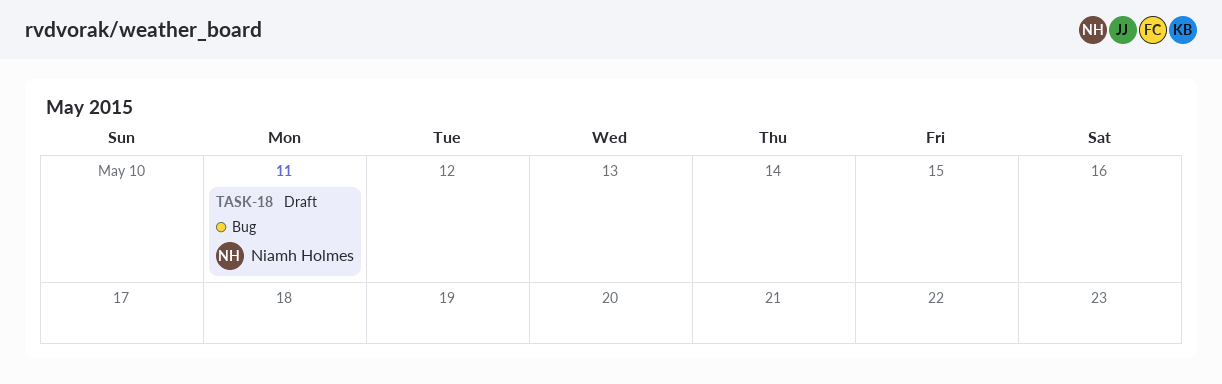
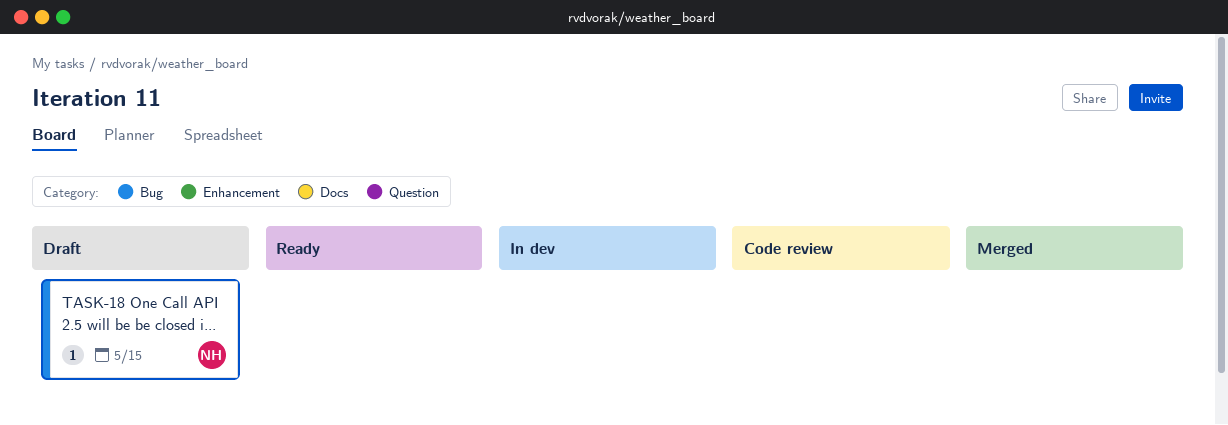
TASK-18, due: May 11 -> May 15

